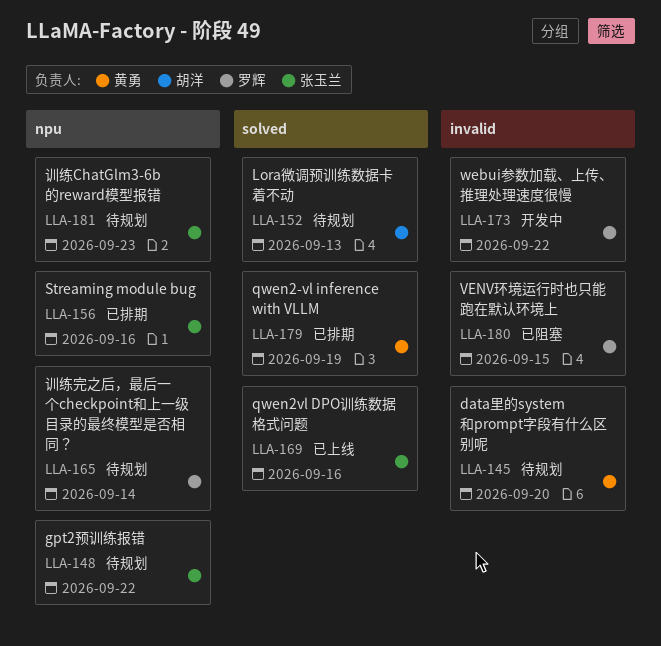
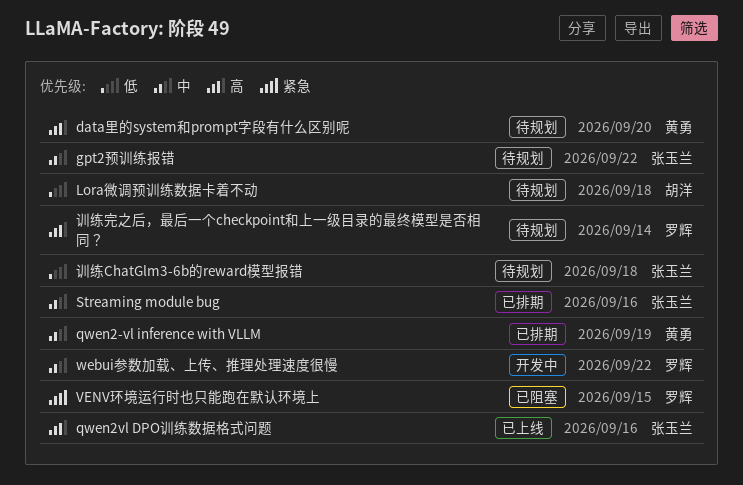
Lora微调预训练数据卡着不动, due: Sep 13 -> Sep 18
训练ChatGlm3-6b的reward模型报错, due: Sep 23 -> Sep 18

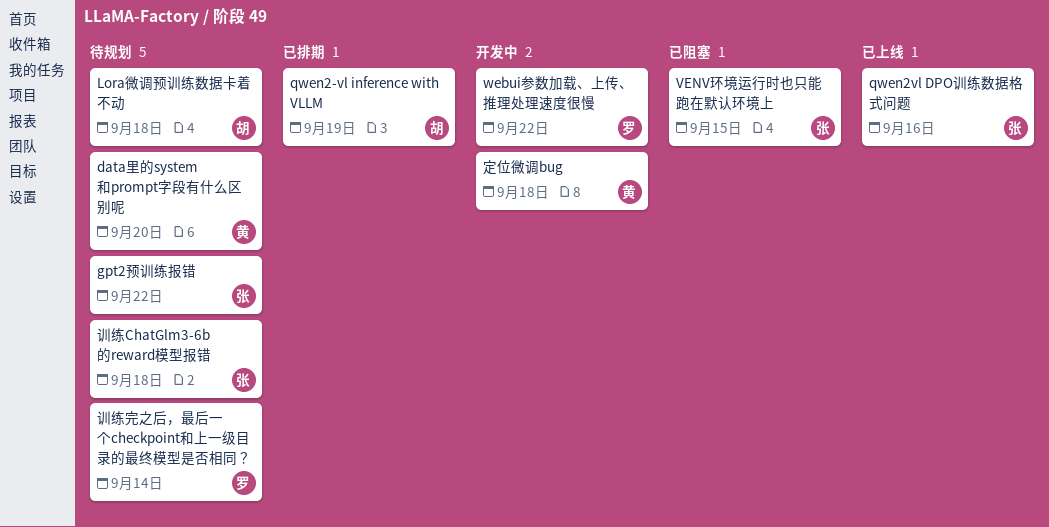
qwen2-vl inference with VLLM, owner: 黄勇 -> 胡洋
Streaming module bug: present -> none
VENV环境运行时也只能跑在默认环境上, owner: 罗辉 -> 张玉兰
定位微调bug: none -> present

